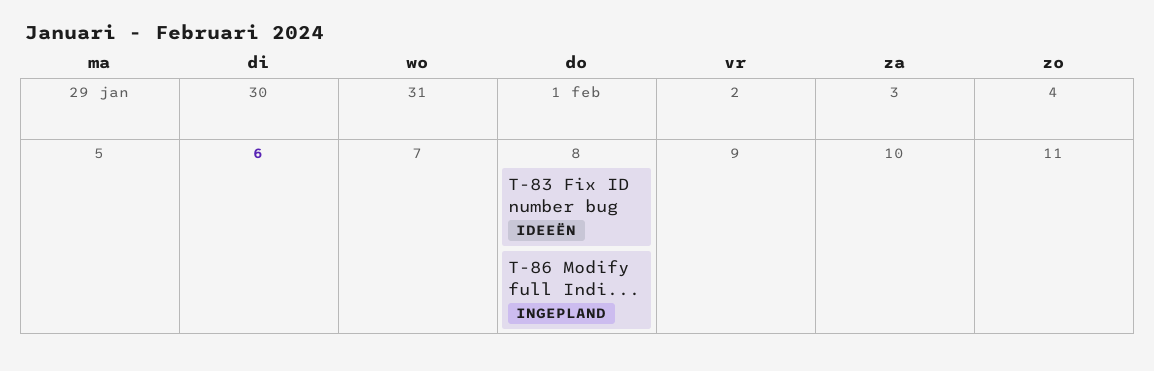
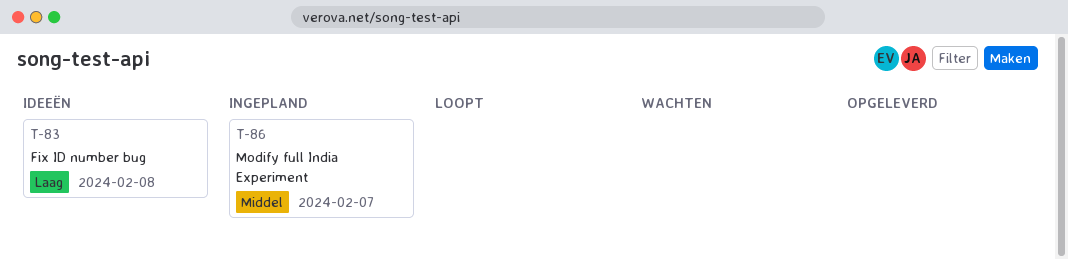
T-86, due: Feb 8 -> Feb 7

